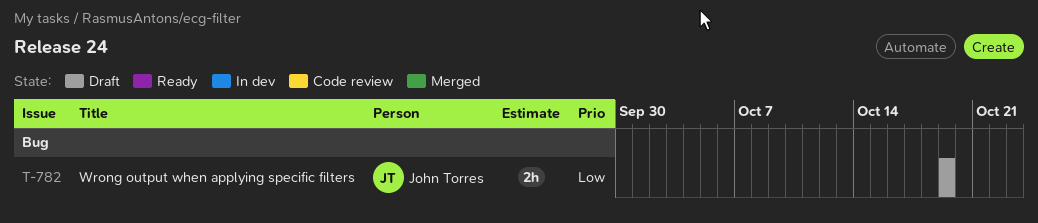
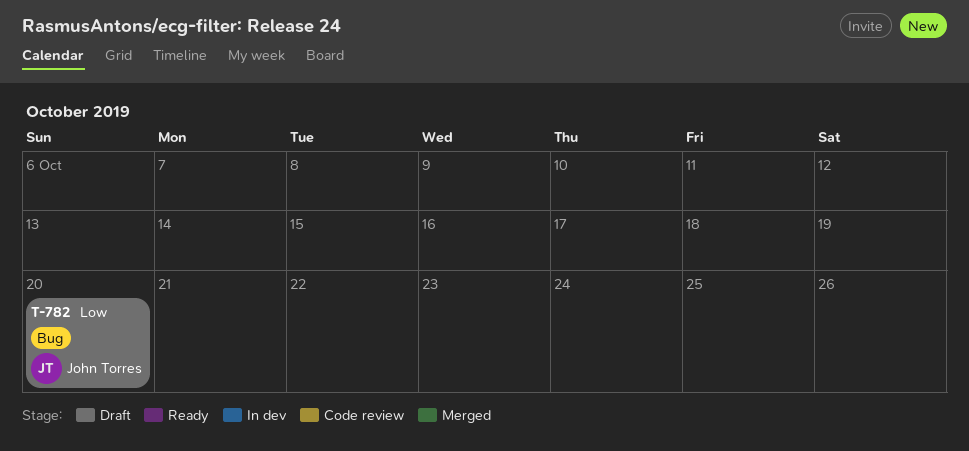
T-782, due: Oct 19 -> Oct 20

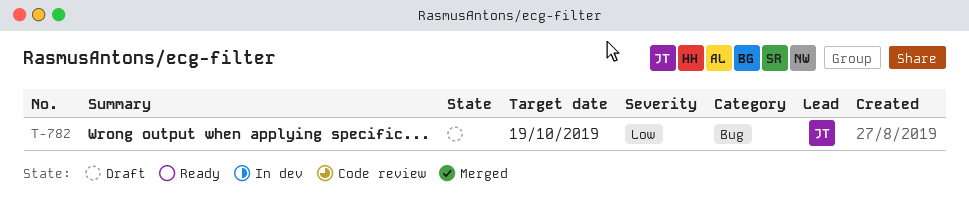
T-782, due: Oct 20 -> Oct 19

